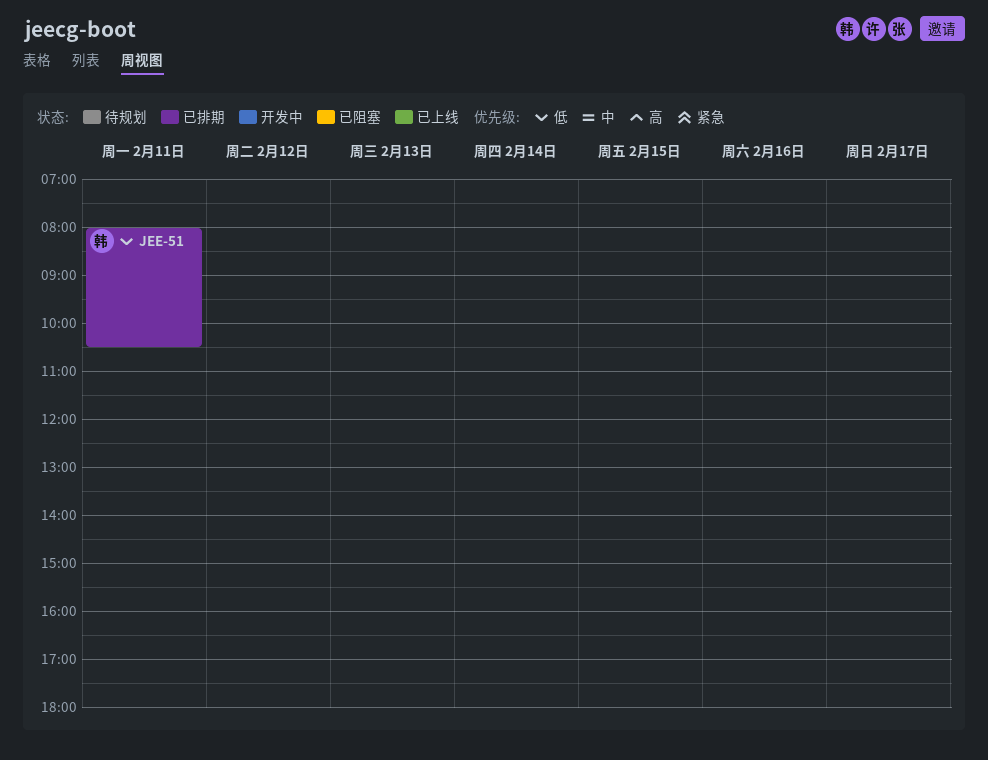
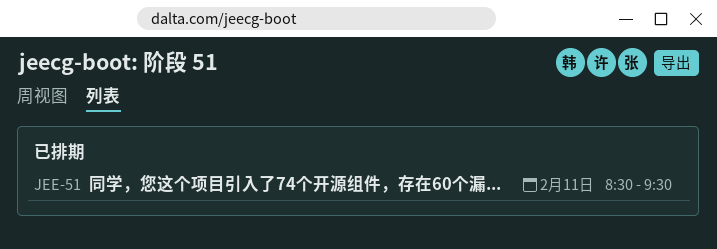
JEE-51, begins: 08:00 -> 08:30
JEE-51, ends: 10:30 -> 09:30

